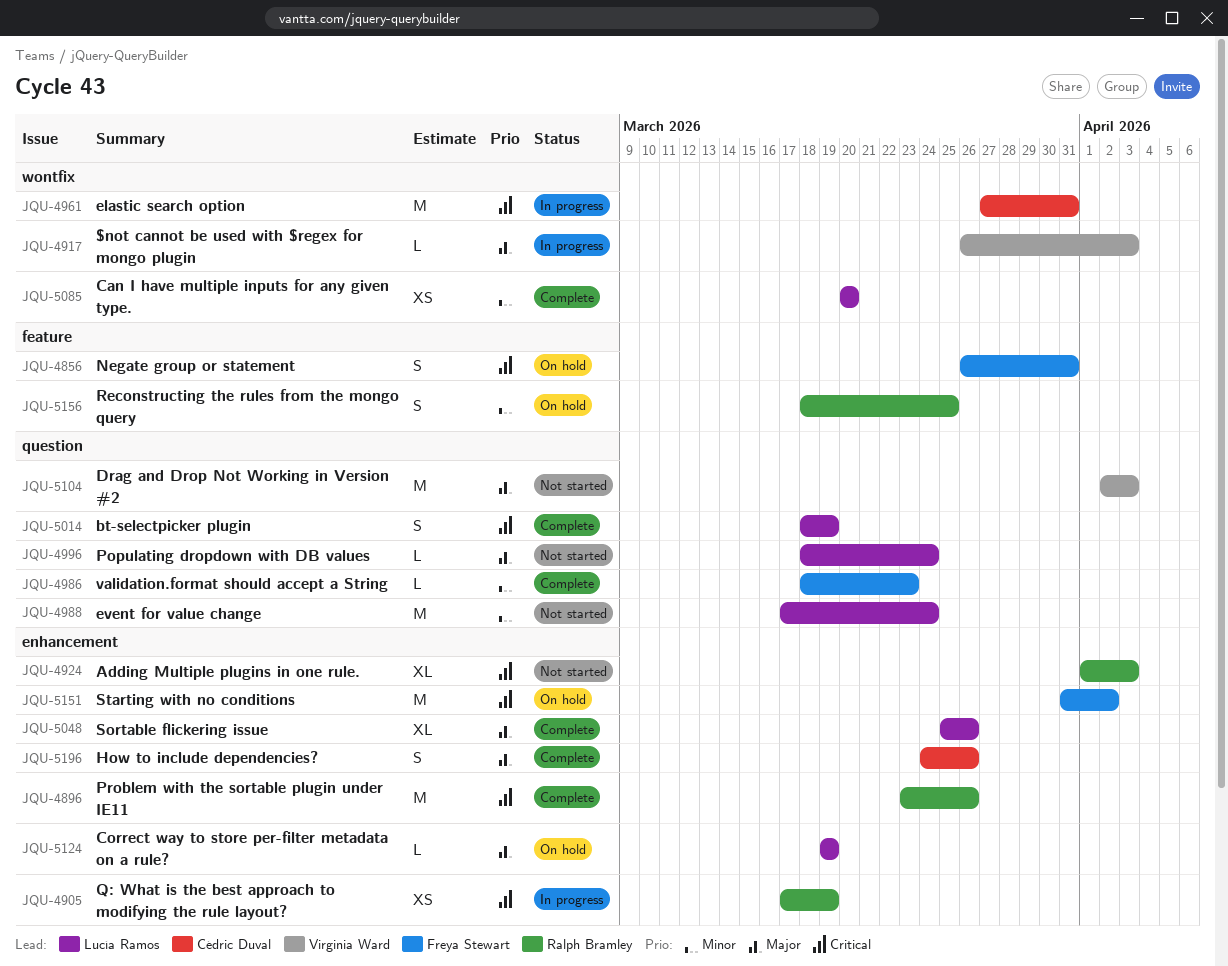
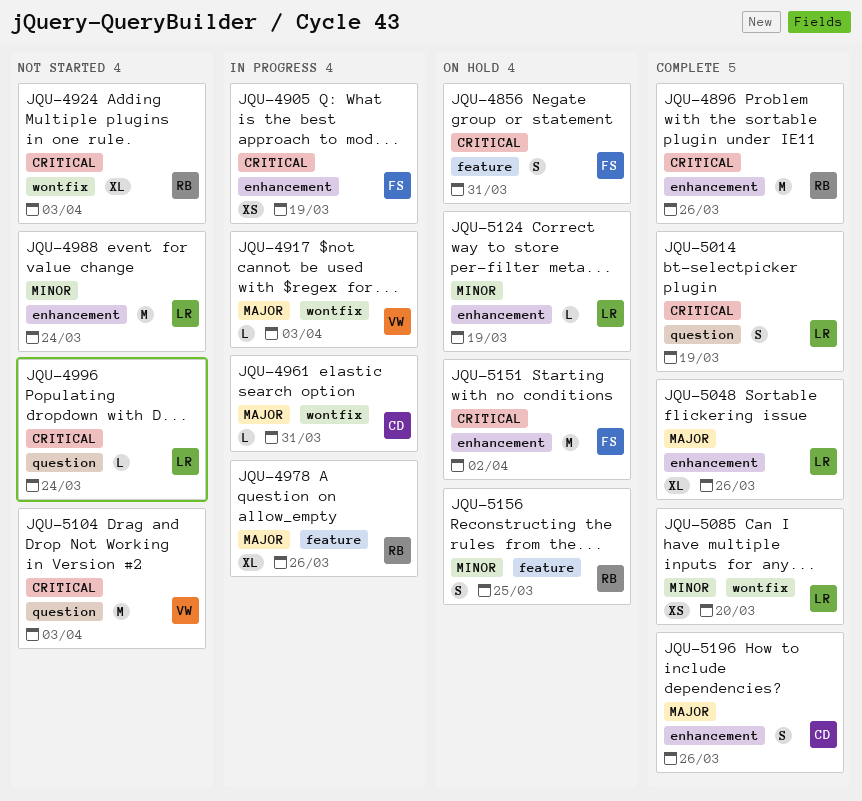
JQU-4905, owner: Ralph Bramley -> Freya Stewart
JQU-4924, label: enhancement -> wontfix
JQU-4961, priority: Critical -> Major
JQU-4961, estimate: M -> L
JQU-4978: none -> present
JQU-4986: present -> none
JQU-4988, label: question -> enhancement
JQU-4996, priority: Major -> Critical
JQU-5104, priority: Major -> Critical
JQU-5124, priority: Major -> Minor

